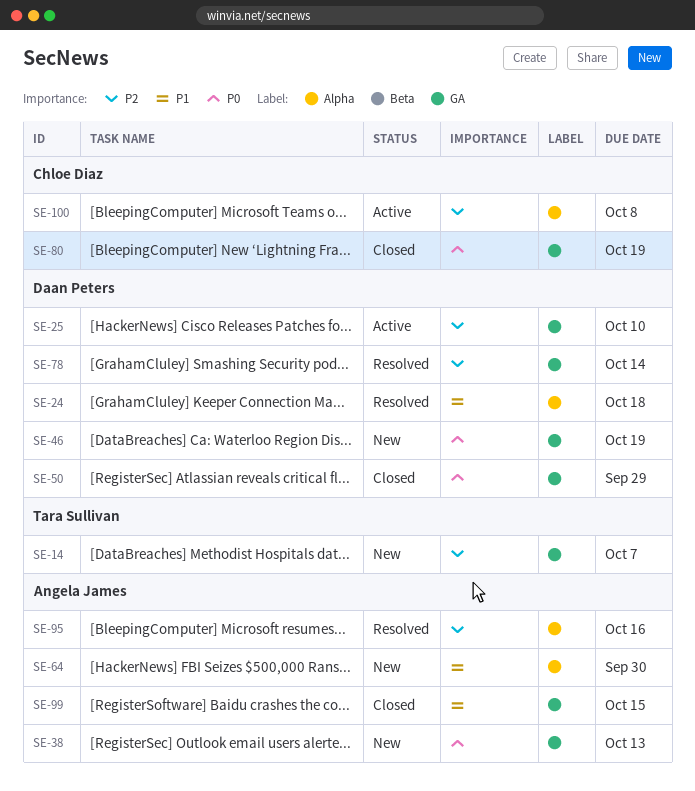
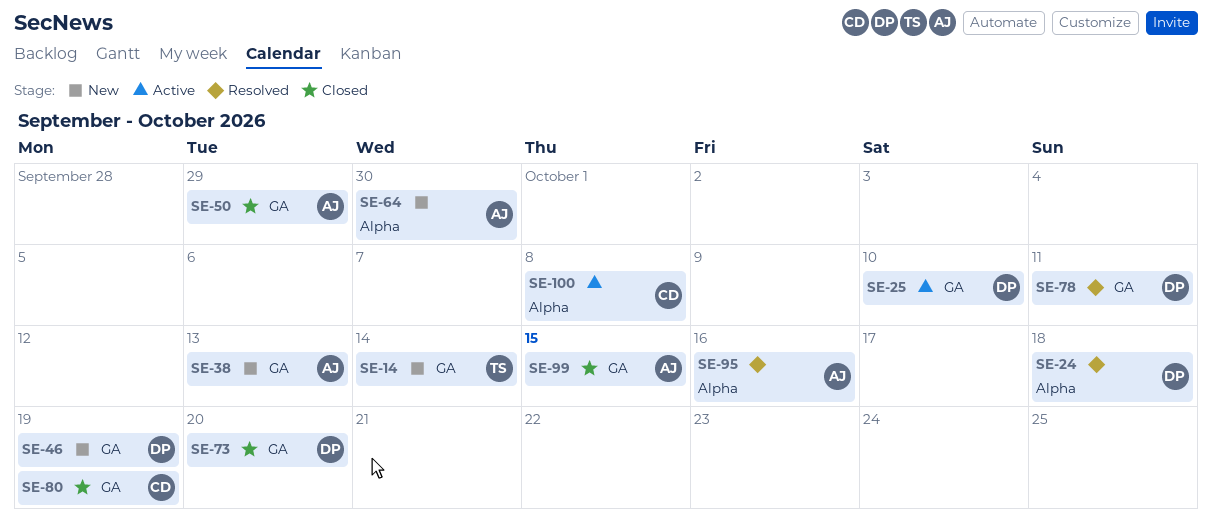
SE-14, due: Oct 7 -> Oct 14
SE-50, owner: Daan Peters -> Angela James
SE-73: none -> present
SE-78, due: Oct 14 -> Oct 11

